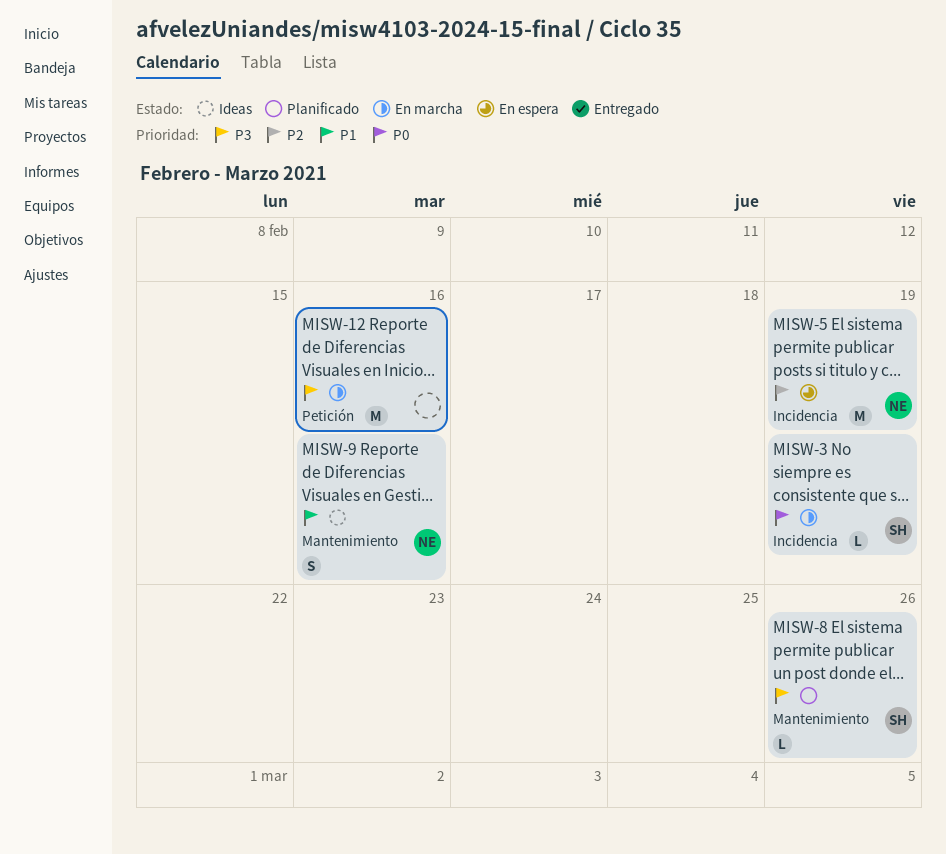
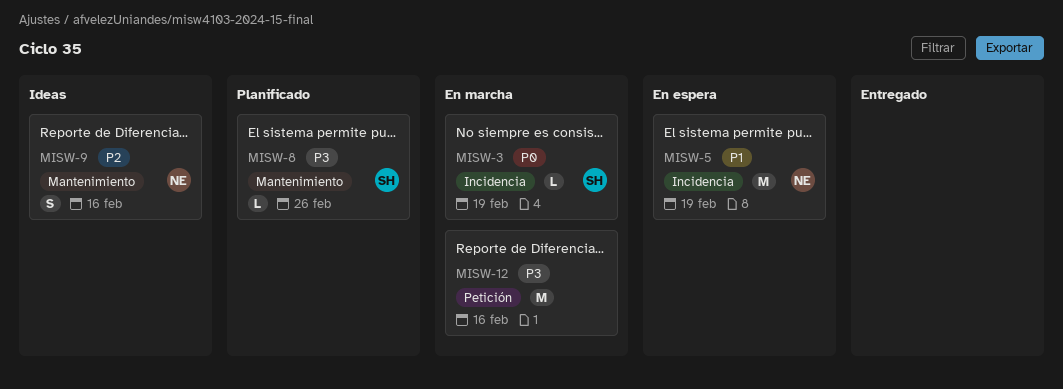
MISW-5, priority: P2 -> P1
MISW-9, priority: P1 -> P2

